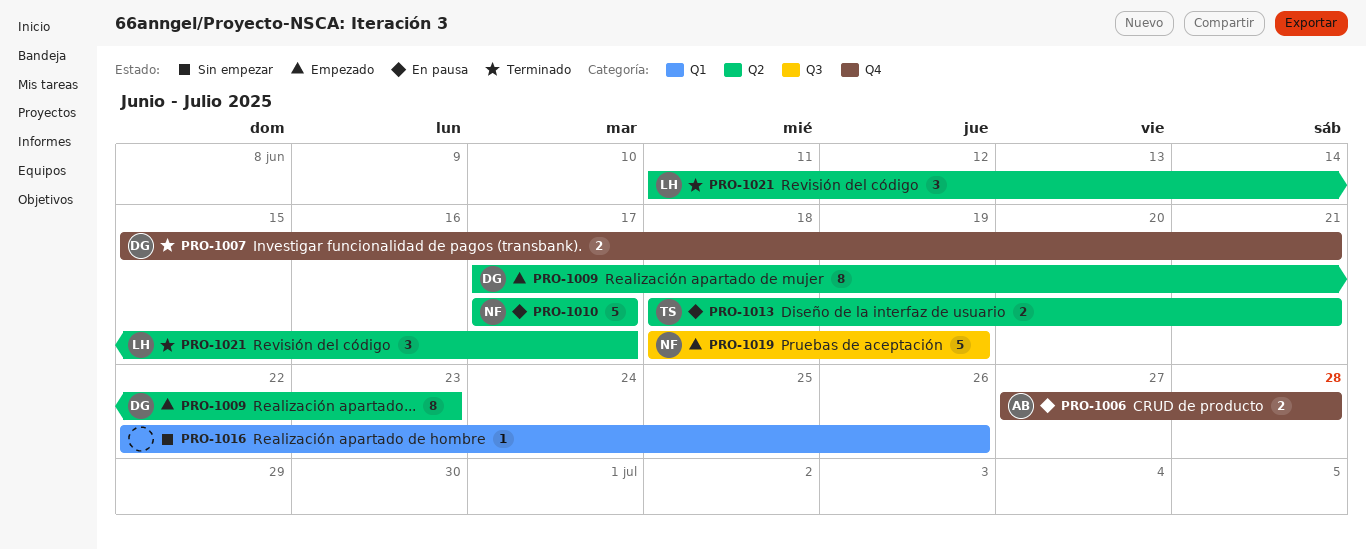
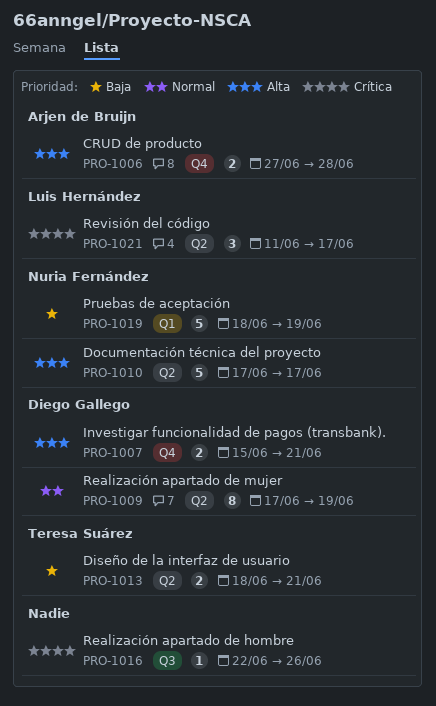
PRO-1009, due: Jun 23 -> Jun 19
PRO-1016, label: Q1 -> Q3
PRO-1019, label: Q3 -> Q1

